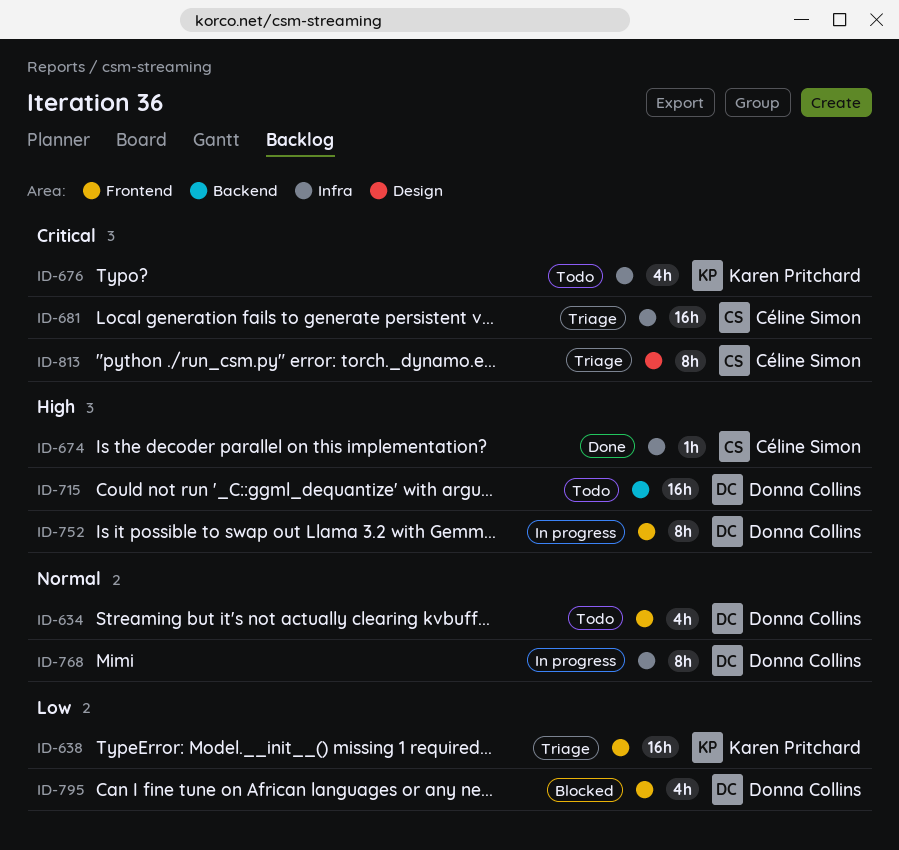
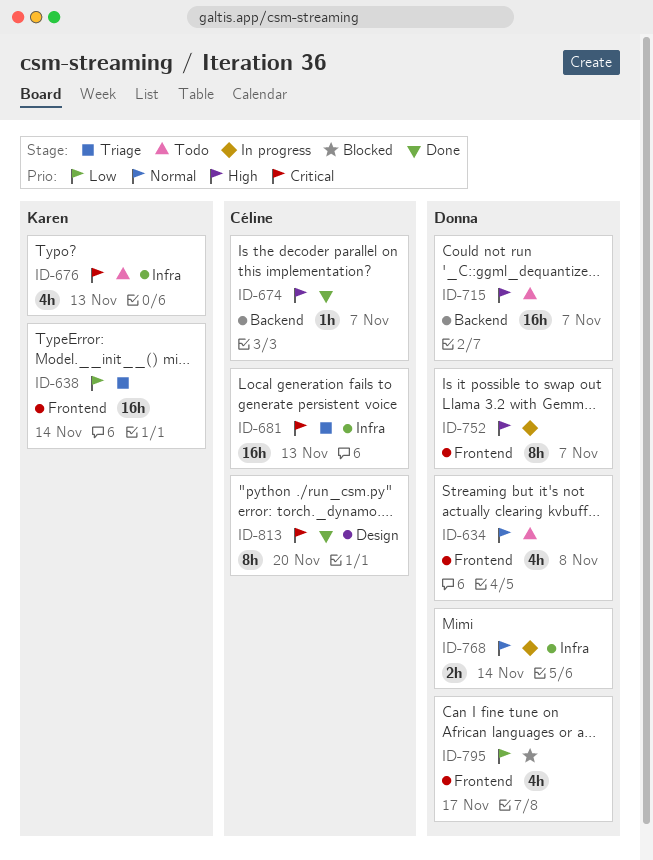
ID-674, label: Infra -> Backend
ID-768, estimate: 8h -> 2h
ID-813, status: Triage -> Done

